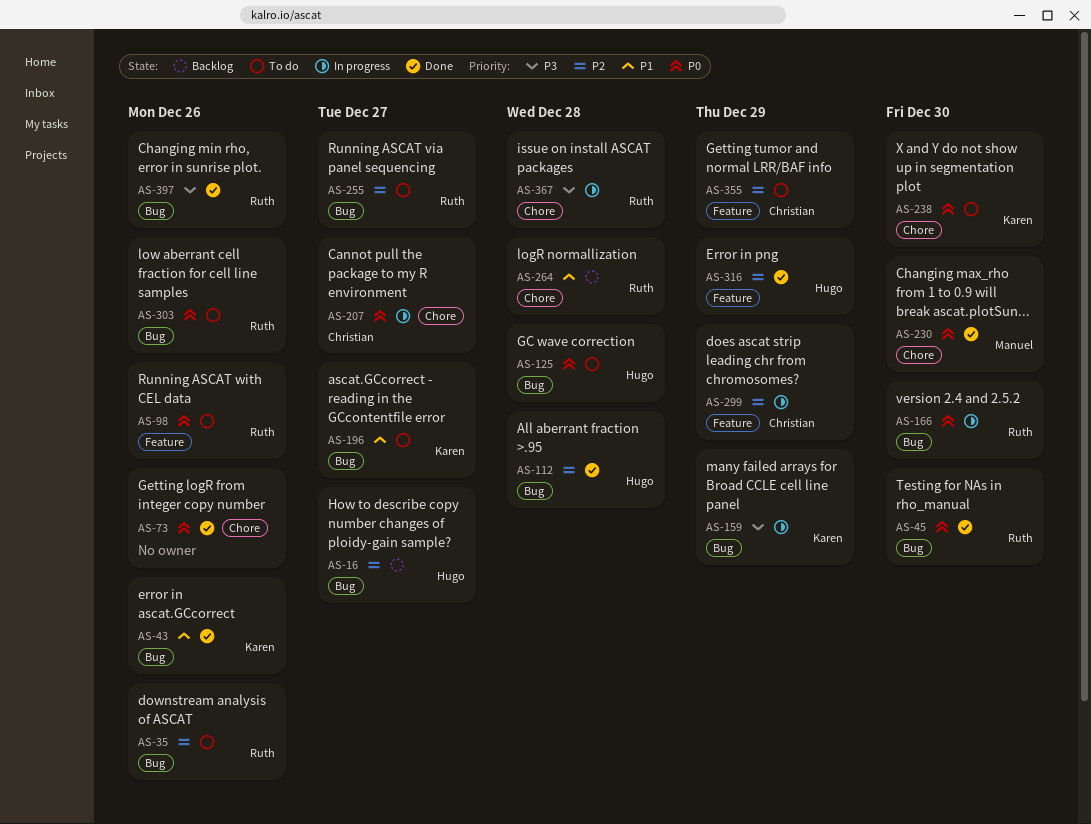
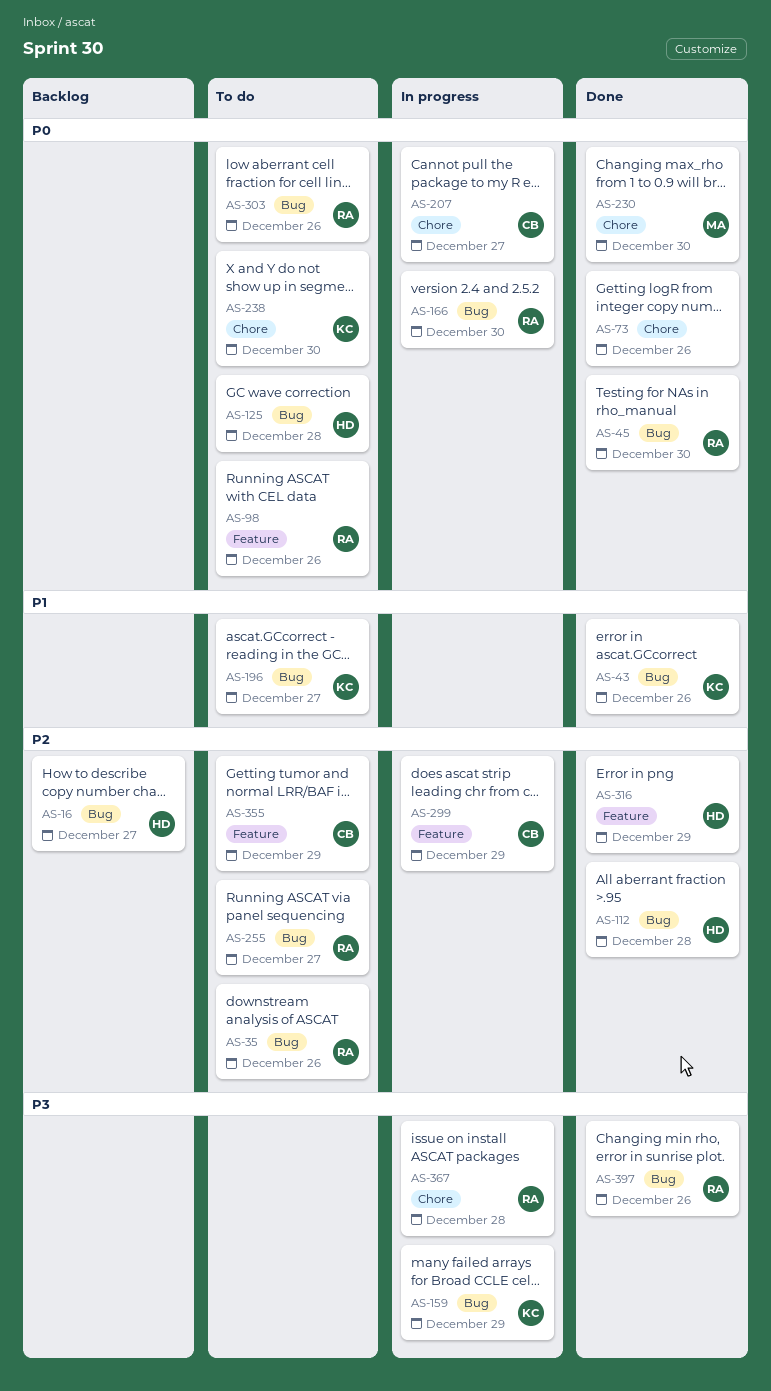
AS-264: present -> none

